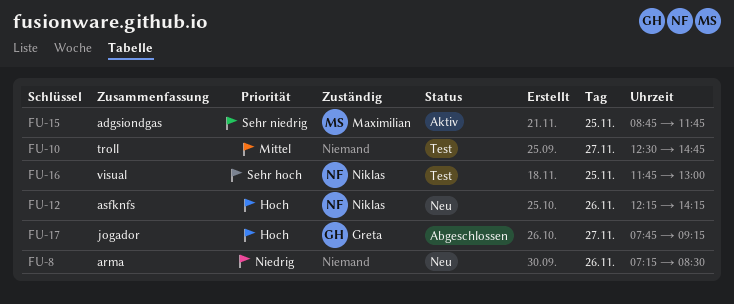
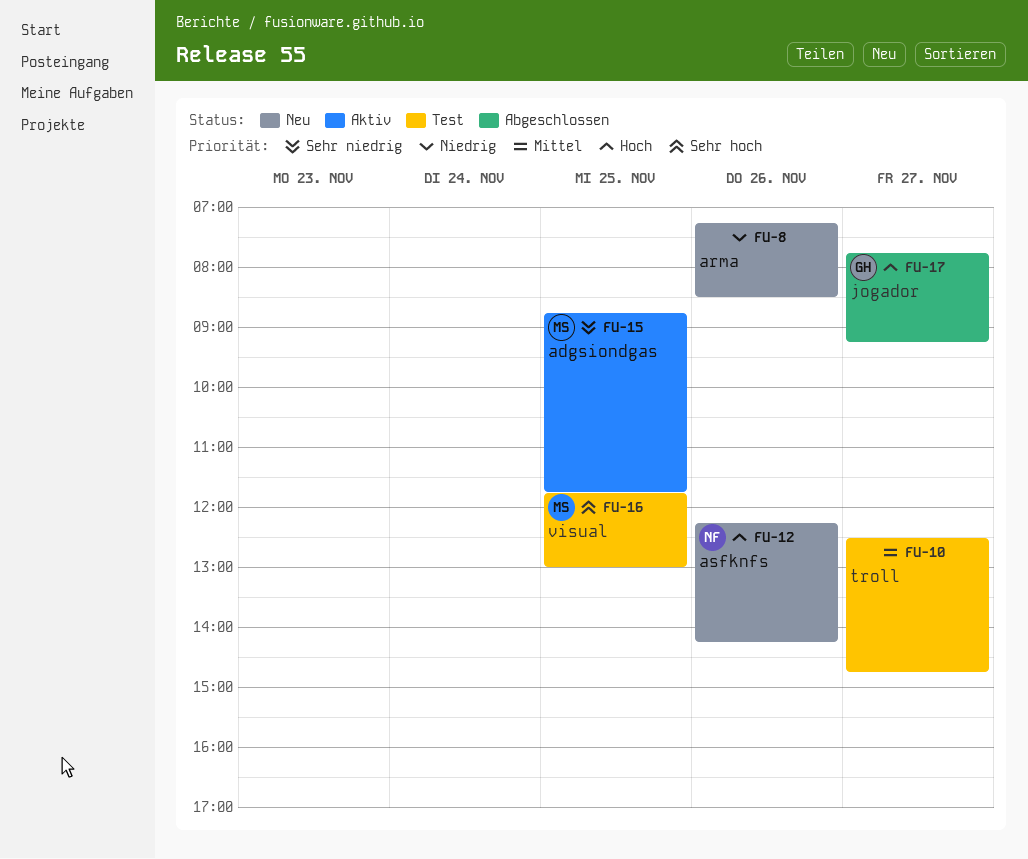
FU-16, owner: Niklas -> Maximilian

